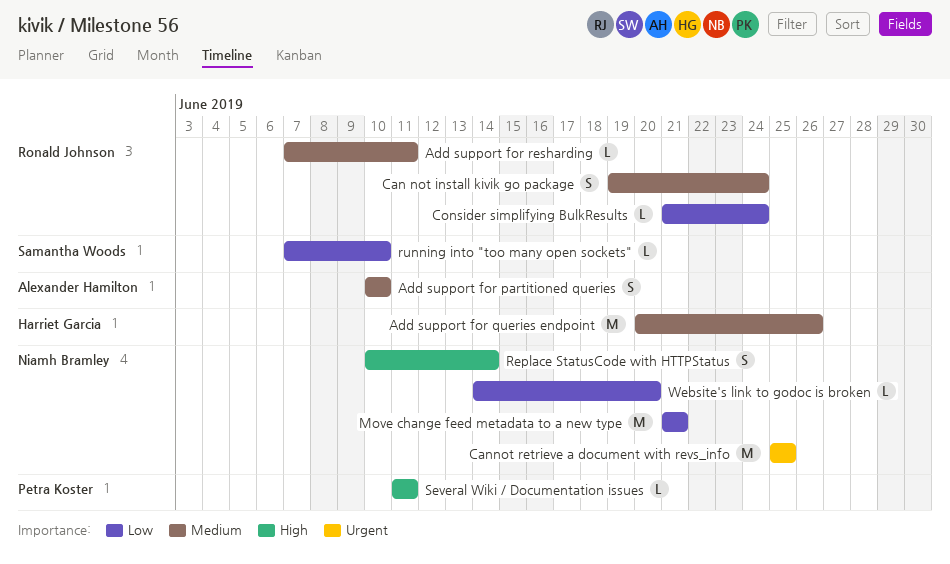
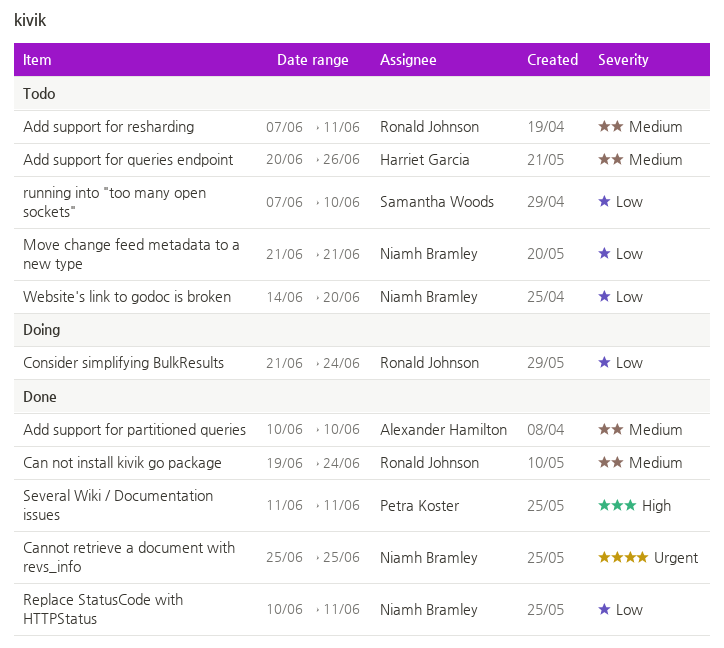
Replace StatusCode with HTTPStatus, priority: High -> Low
Replace StatusCode with HTTPStatus, due: Jun 14 -> Jun 11

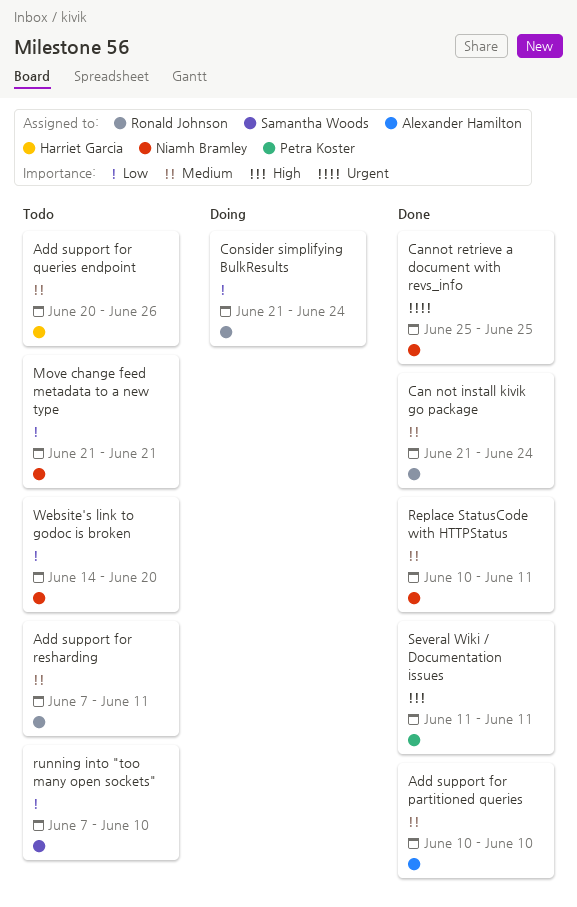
Can not install kivik go package, start: Jun 19 -> Jun 21
Replace StatusCode with HTTPStatus, priority: Low -> Medium

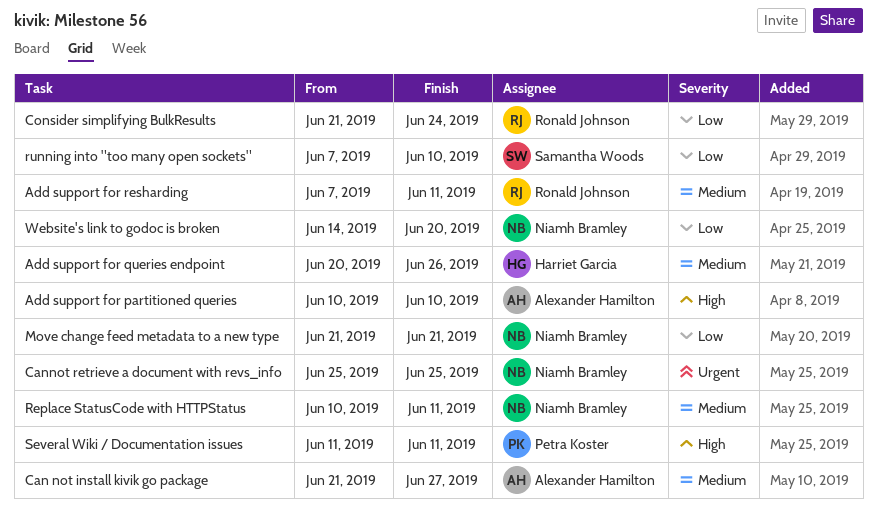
Add support for partitioned queries, priority: Medium -> High
Can not install kivik go package, owner: Ronald Johnson -> Alexander Hamilton
Can not install kivik go package, due: Jun 24 -> Jun 27

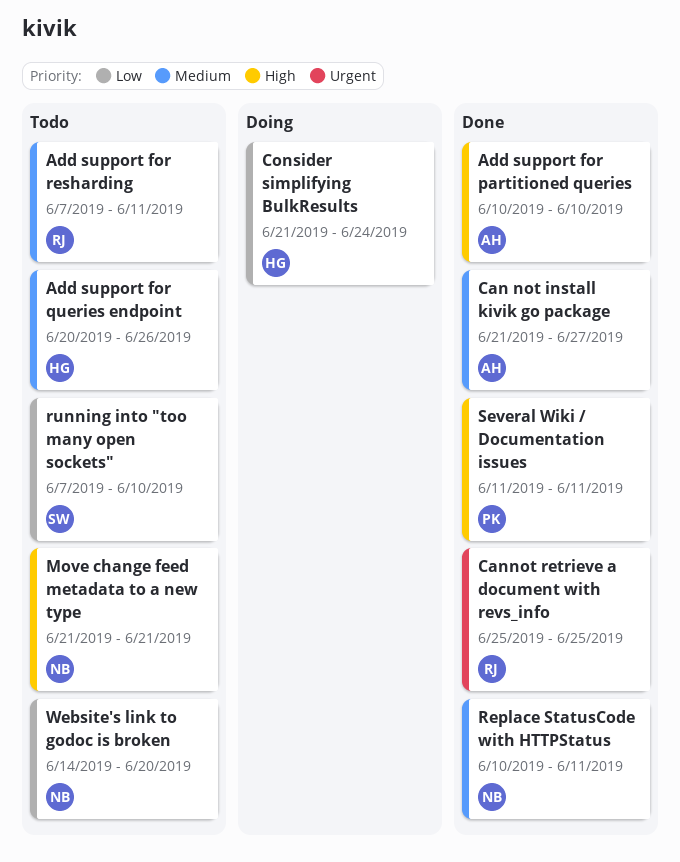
Cannot retrieve a document with revs_info, owner: Niamh Bramley -> Ronald Johnson
Consider simplifying BulkResults, owner: Ronald Johnson -> Harriet Garcia
Move change feed metadata to a new type, priority: Low -> High

